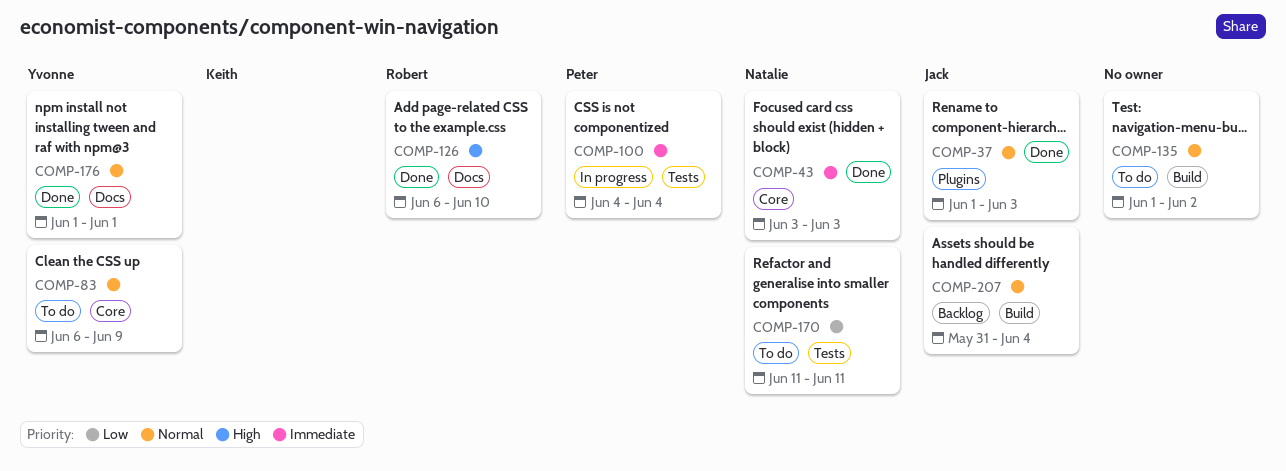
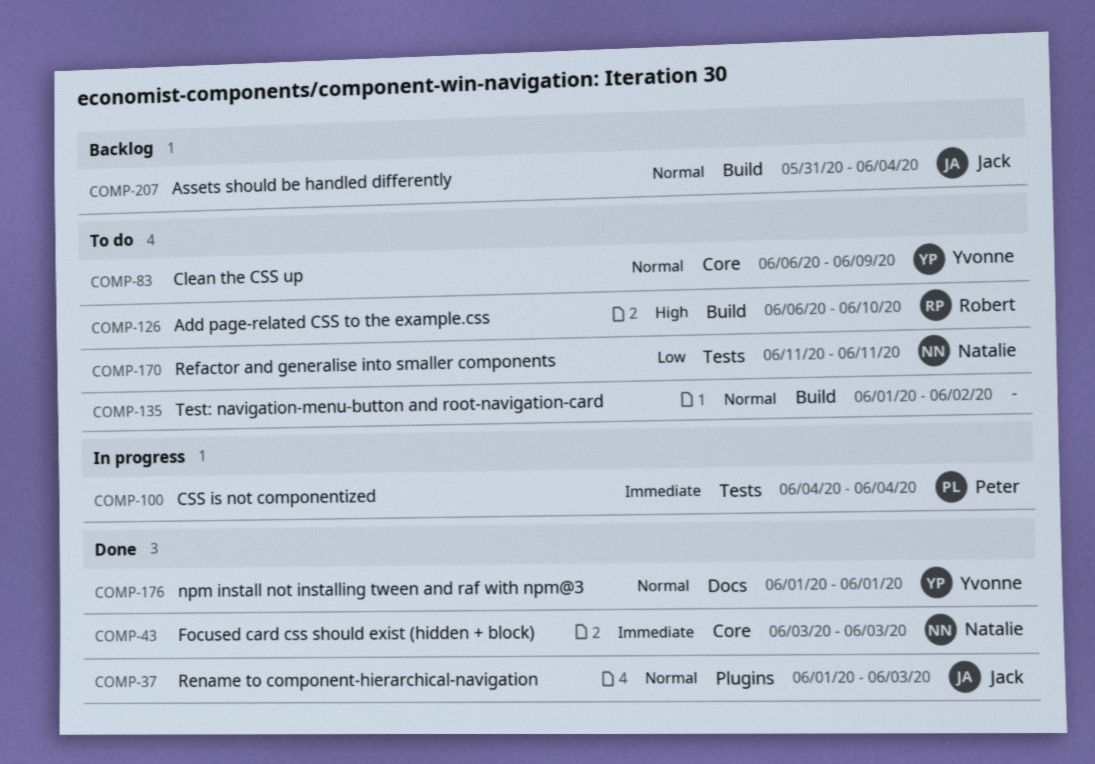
COMP-126, status: Done -> To do
COMP-126, label: Docs -> Build

